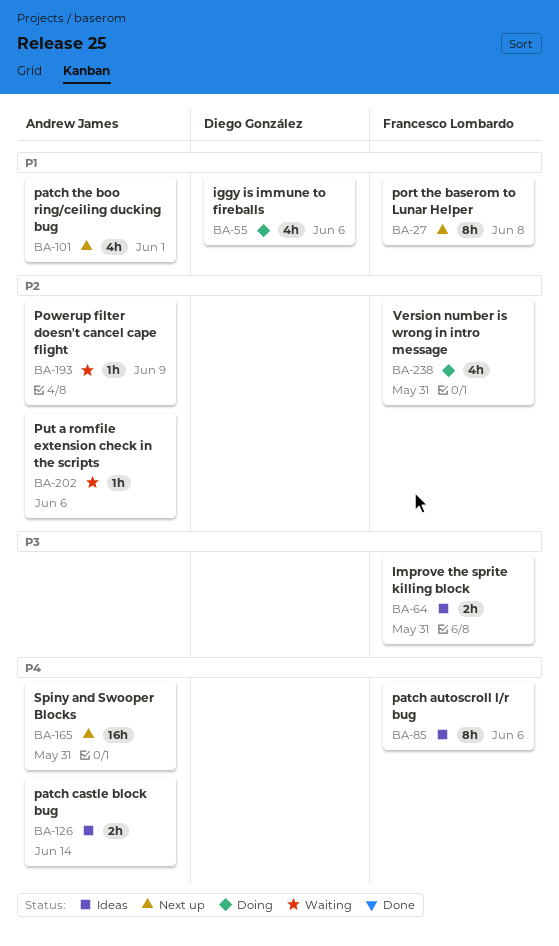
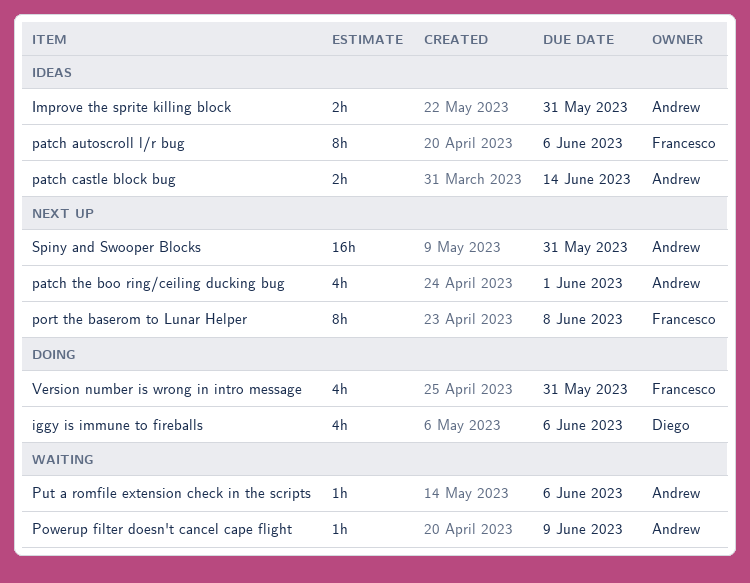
Improve the sprite killing block, owner: Francesco Lombardo -> Andrew James

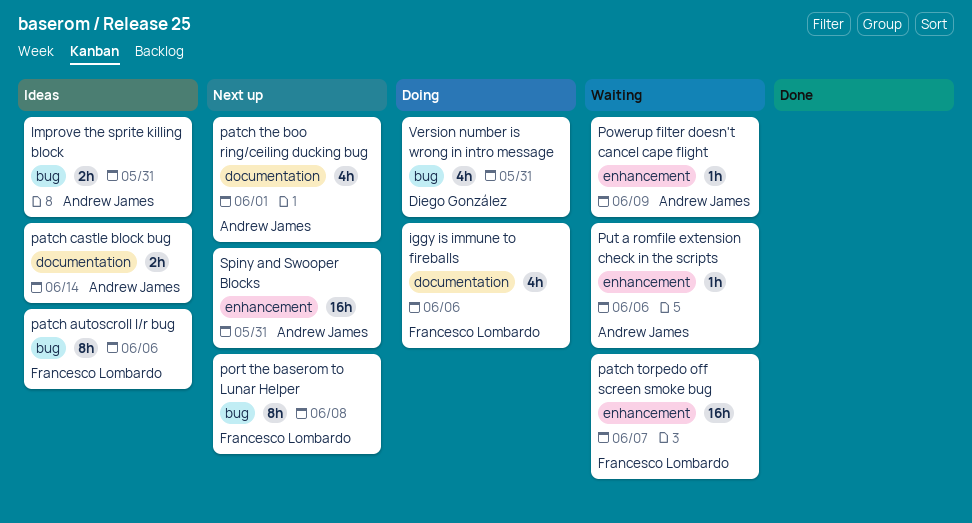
iggy is immune to fireballs, owner: Diego González -> Francesco Lombardo
patch torpedo off screen smoke bug: none -> present
Version number is wrong in intro message, owner: Francesco Lombardo -> Diego González

